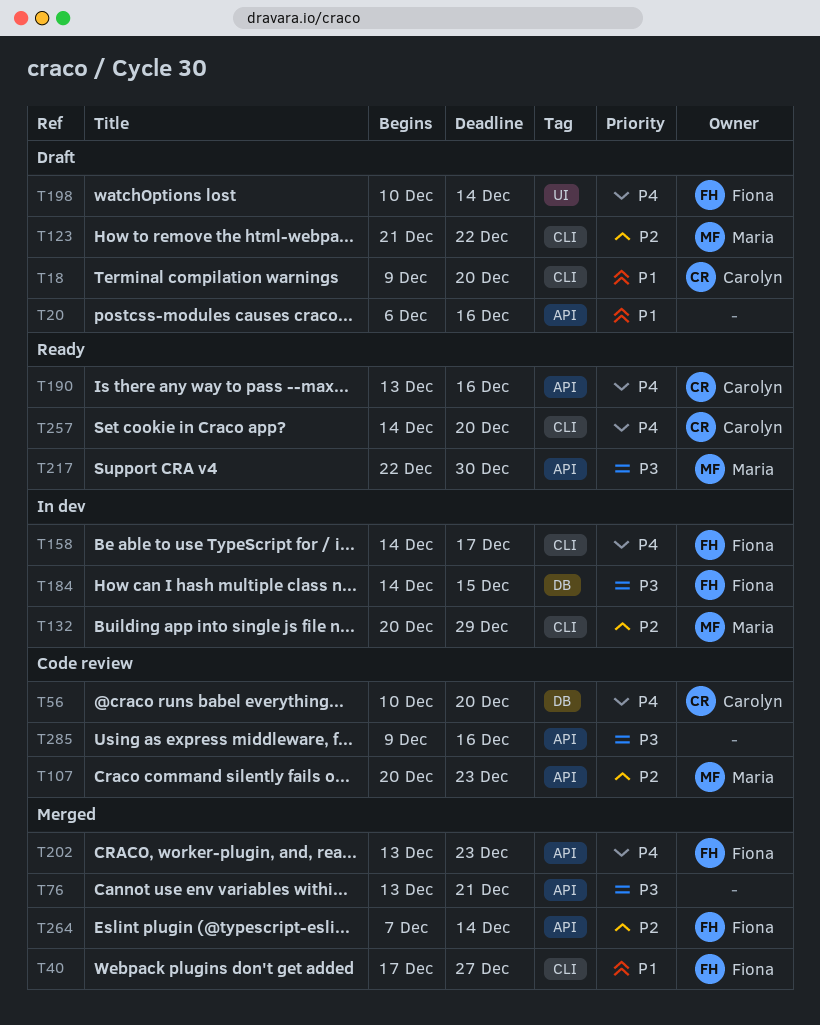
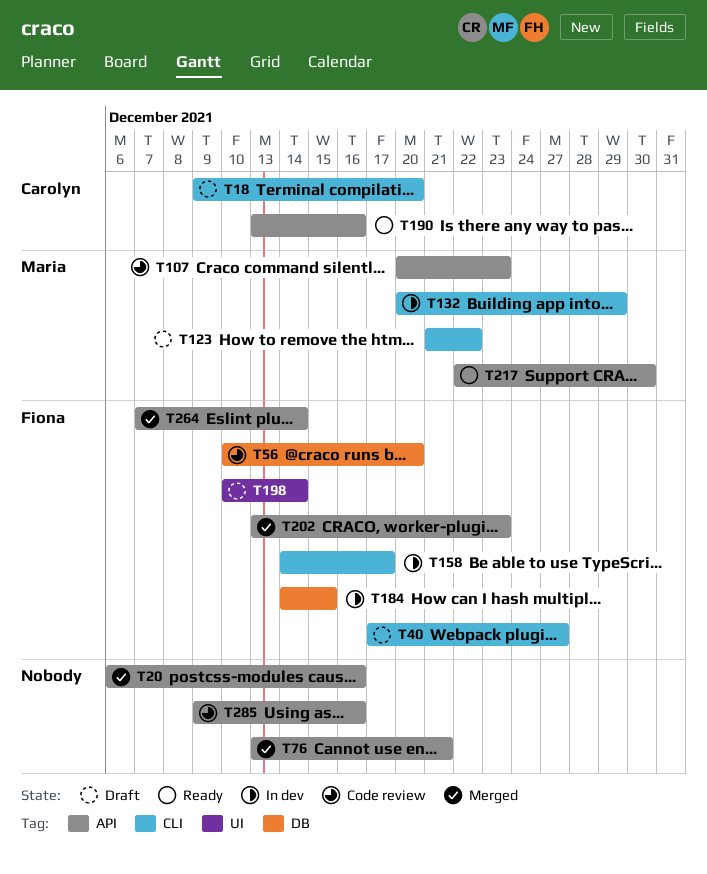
T20, status: Draft -> Merged
T40, status: Merged -> Draft
T56, owner: Carolyn -> Fiona
T257: present -> none

